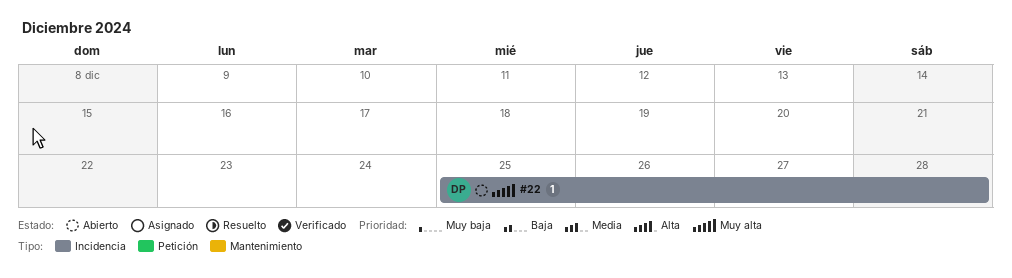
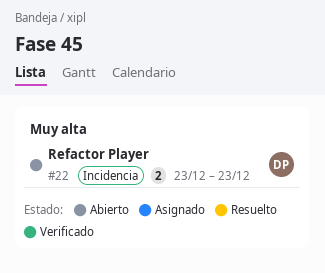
#22, estimate: 1 -> 2
#22, start: Dec 25 -> Dec 23
#22, due: Dec 28 -> Dec 23

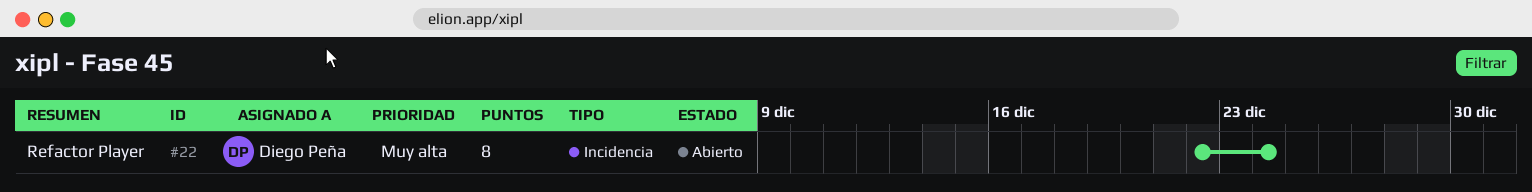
#22, estimate: 2 -> 8
#22, start: Dec 23 -> Dec 22
#22, due: Dec 23 -> Dec 24

